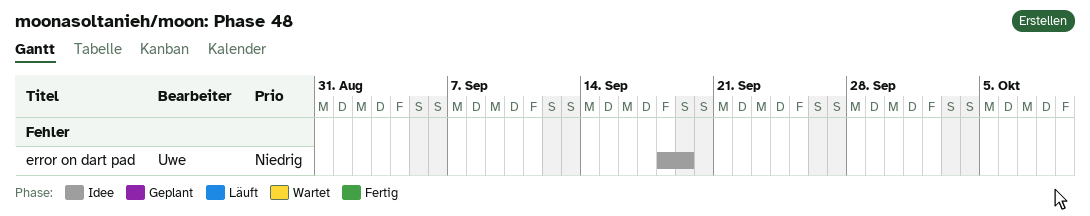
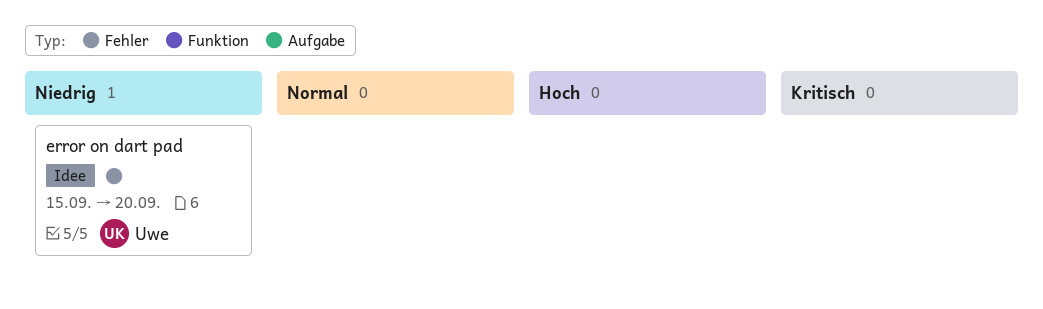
error on dart pad, start: Sep 18 -> Sep 15
error on dart pad, due: Sep 19 -> Sep 20

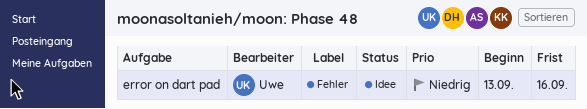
error on dart pad, start: Sep 15 -> Sep 13
error on dart pad, due: Sep 20 -> Sep 16

